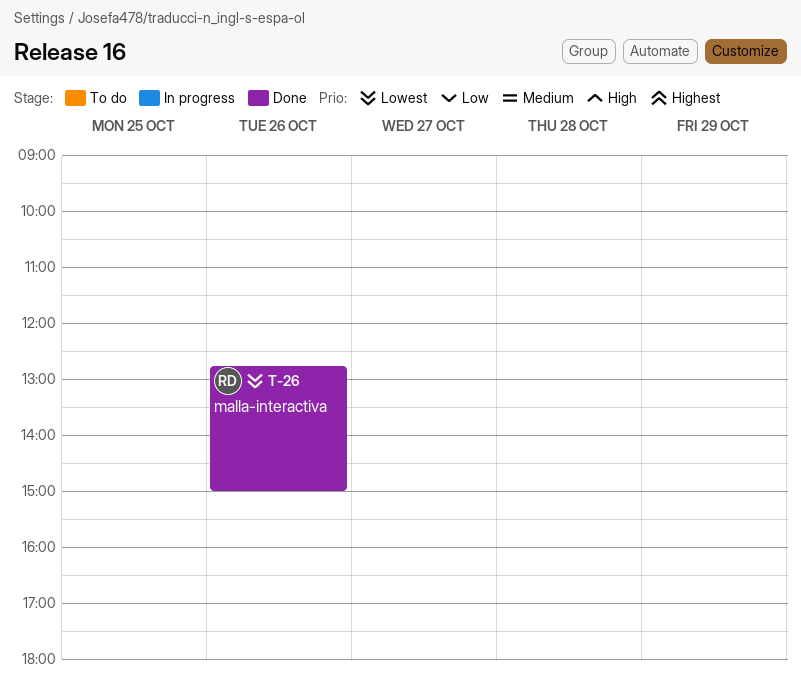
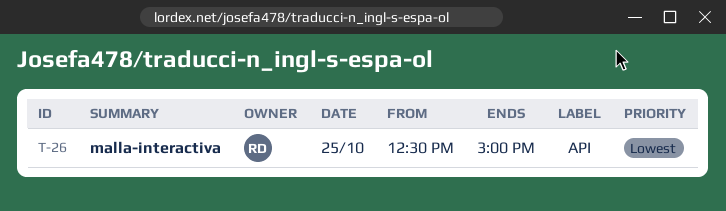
T-26, day: Oct 26 -> Oct 25
T-26, begins: 12:45 -> 12:30

